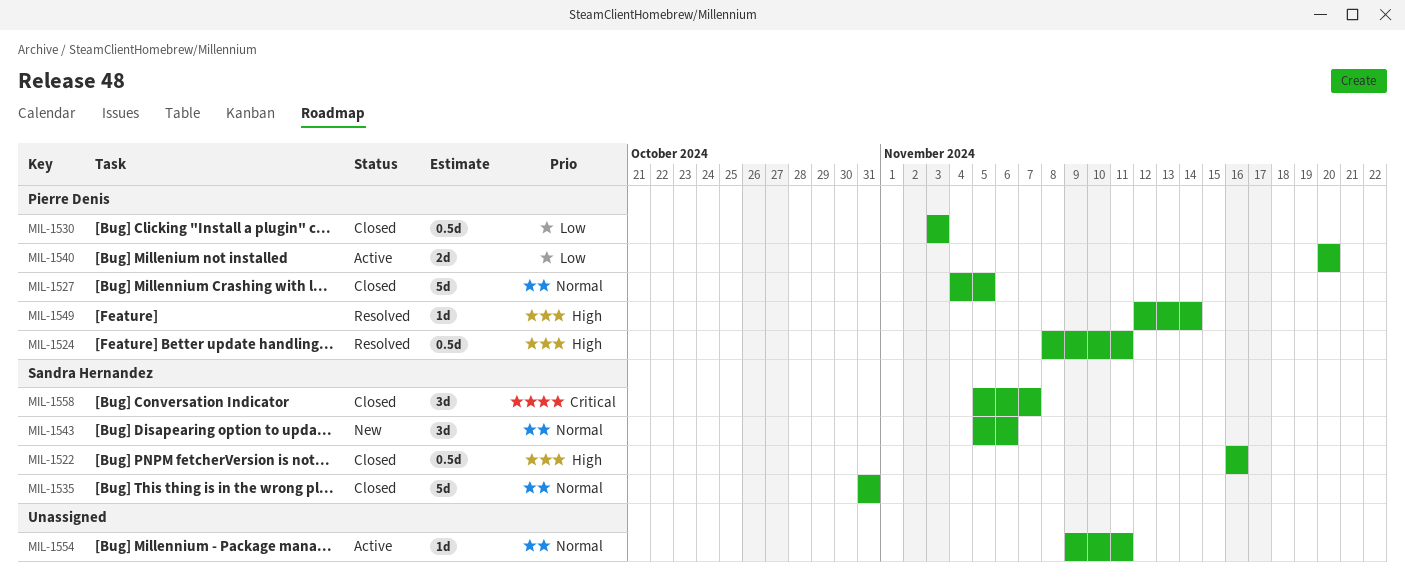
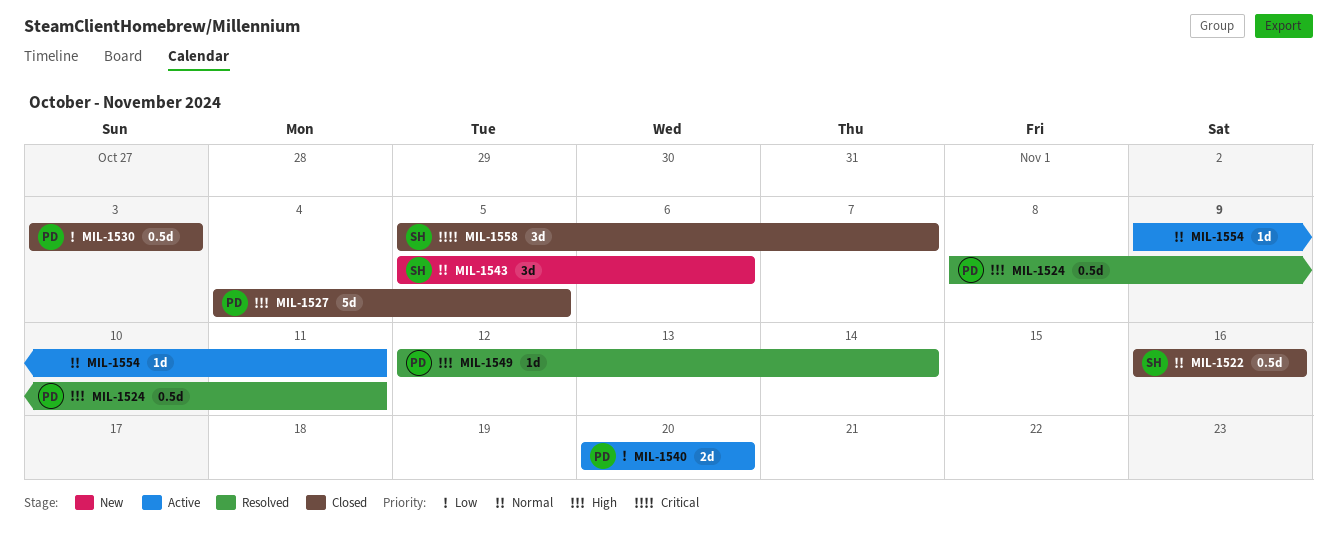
MIL-1522, priority: High -> Normal
MIL-1527, priority: Normal -> High
MIL-1535: present -> none

